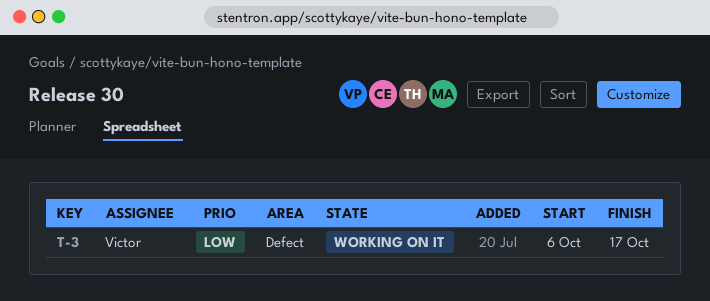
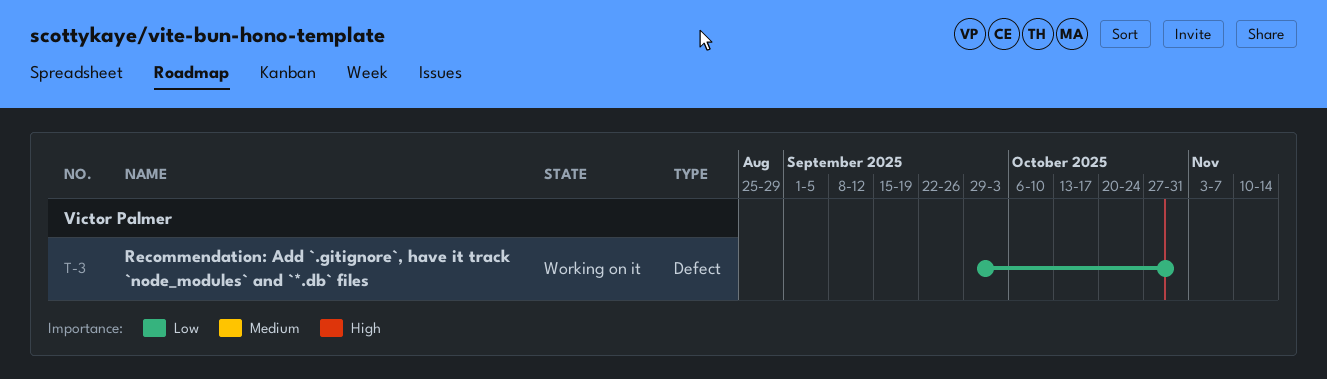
T-3, start: Oct 6 -> Sep 29
T-3, due: Oct 17 -> Oct 31

